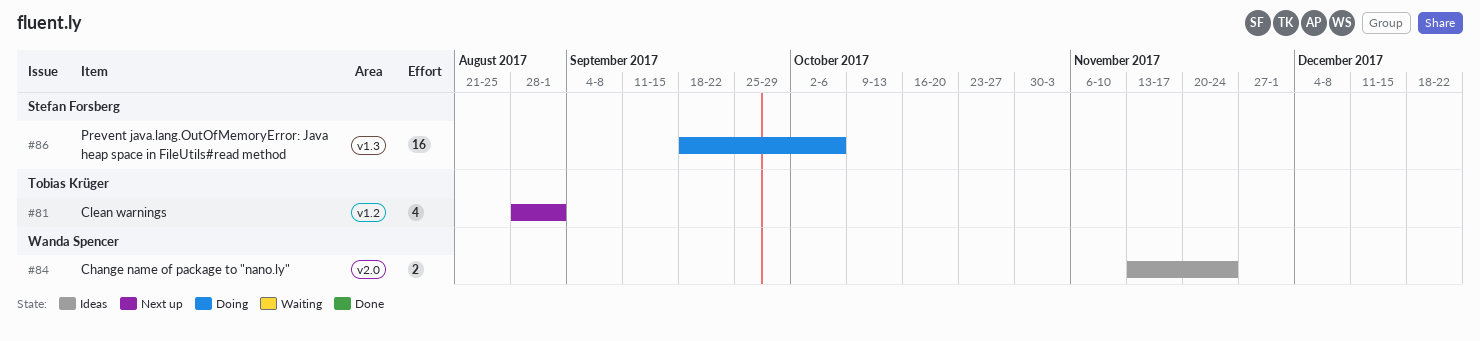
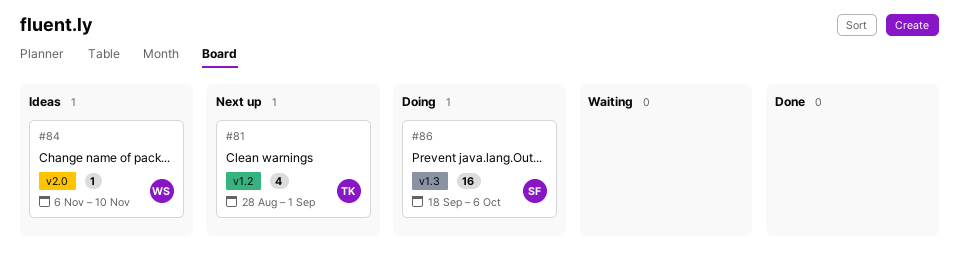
#84, estimate: 2 -> 1
#84, start: Nov 13 -> Nov 6
#84, due: Nov 24 -> Nov 10

